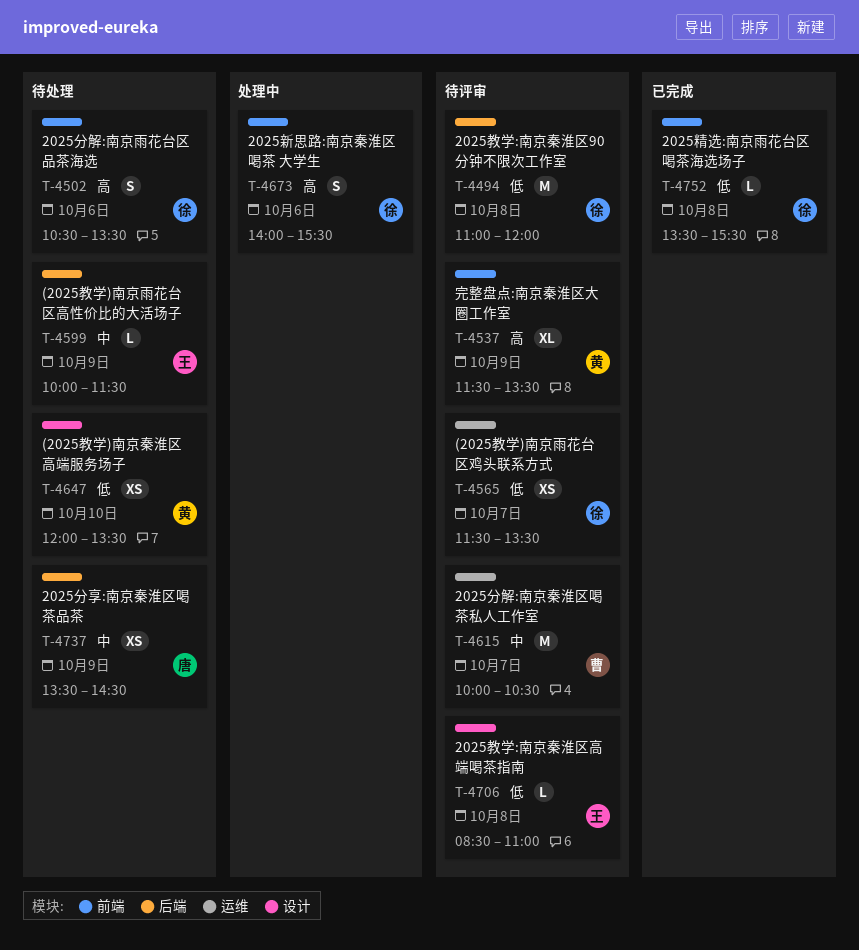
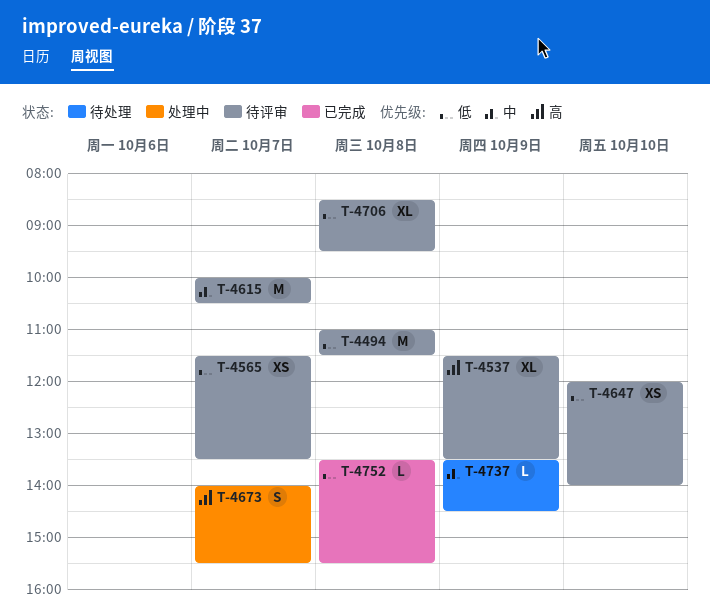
T-4494, ends: 12:00 -> 11:30
T-4502: present -> none
T-4599: present -> none
T-4647, status: 待处理 -> 待评审
T-4647, ends: 13:30 -> 14:00
T-4673, day: Oct 6 -> Oct 7
T-4706, estimate: L -> XL
T-4706, ends: 11:00 -> 09:30
T-4737, estimate: XS -> L

